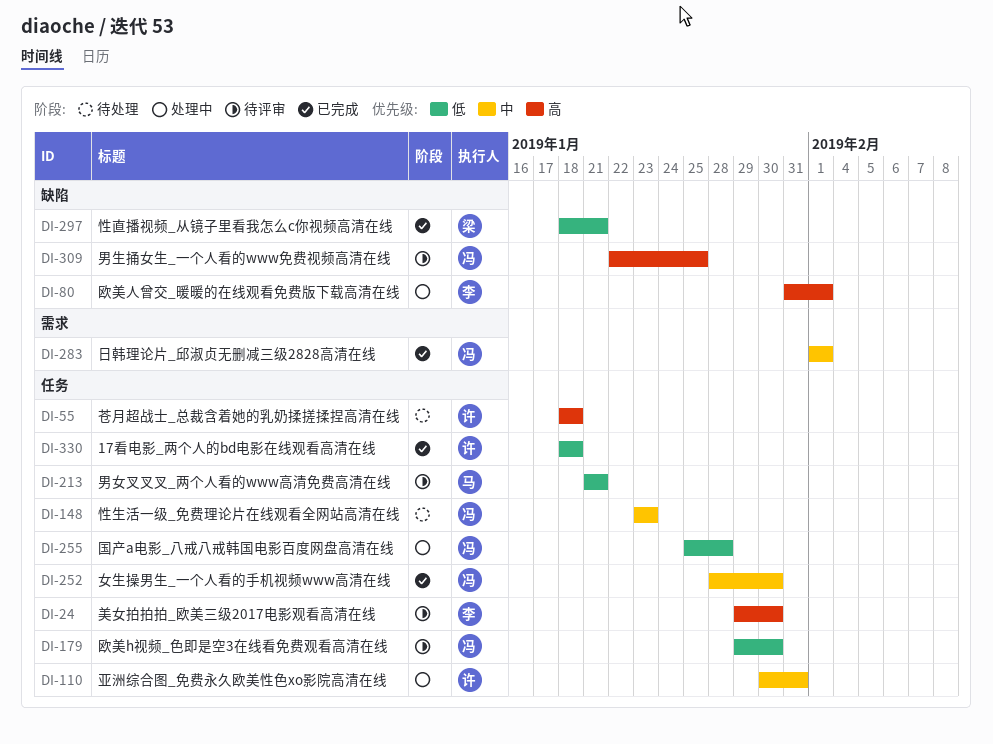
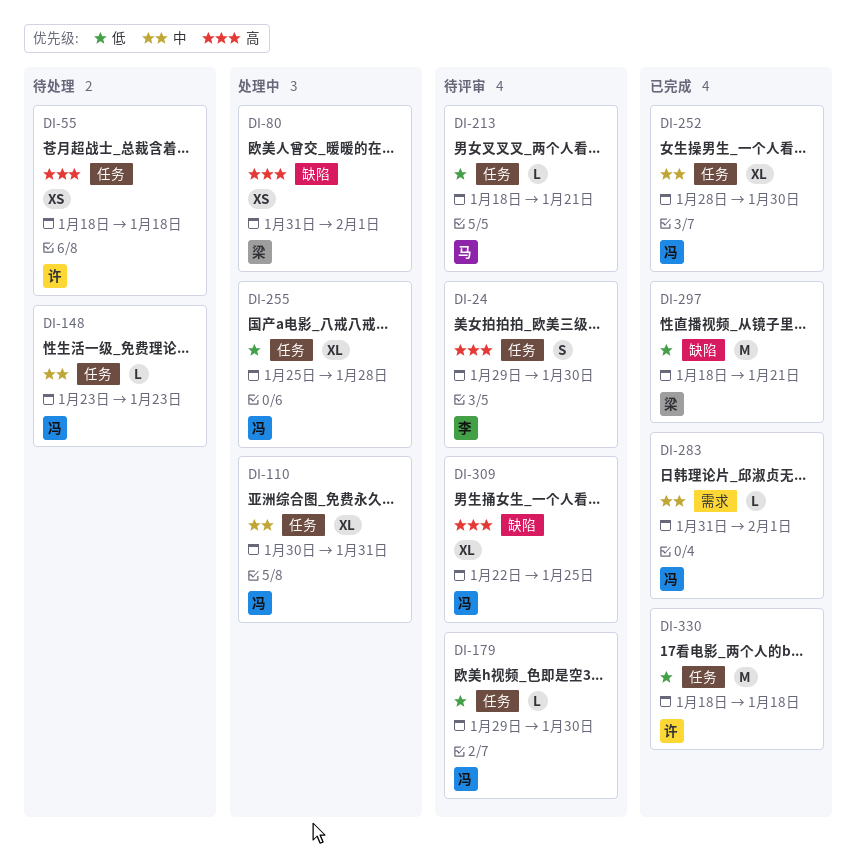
DI-80, owner: 李 -> 梁
DI-110, owner: 许 -> 冯
DI-213, start: Jan 21 -> Jan 18
DI-283, start: Feb 1 -> Jan 31

